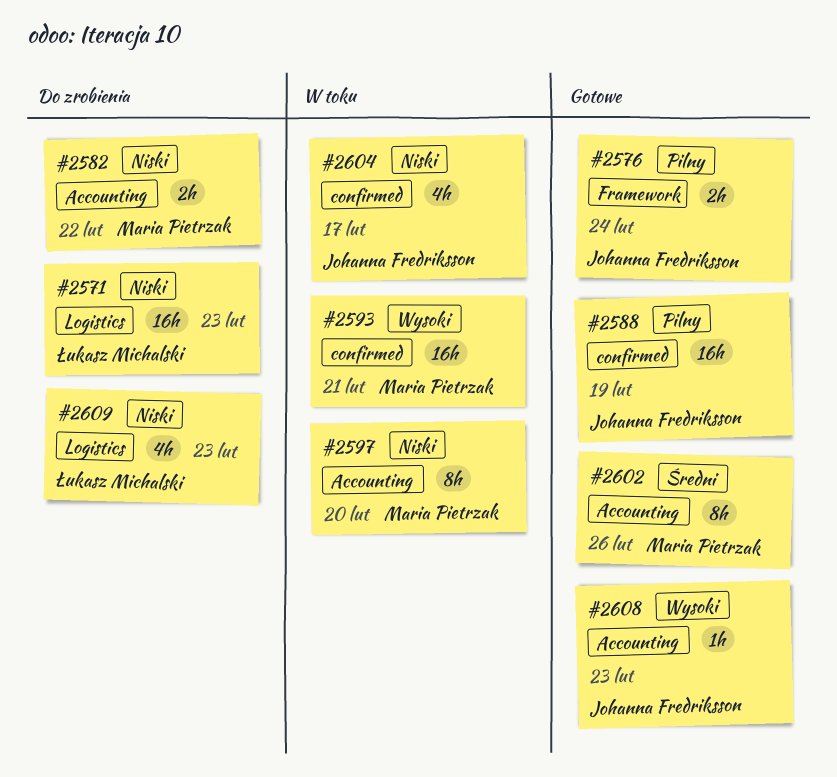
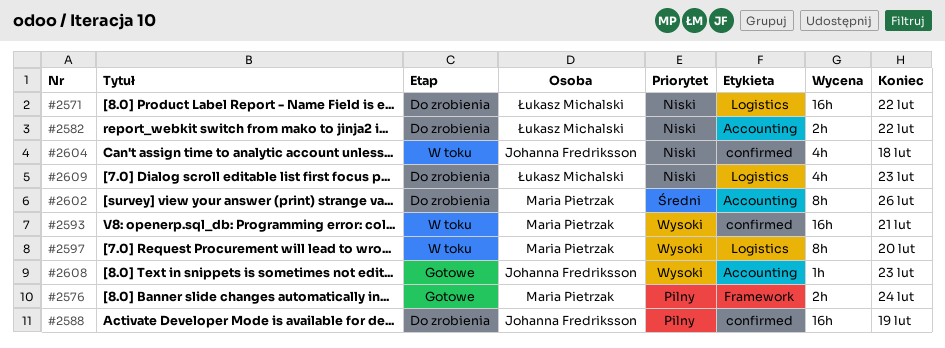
#2571, due: Feb 23 -> Feb 22
#2576, owner: Johanna Fredriksson -> Maria Pietrzak
#2582, owner: Maria Pietrzak -> Łukasz Michalski
#2588, status: Gotowe -> Do zrobienia
#2597, priority: Niski -> Wysoki
#2597, label: Accounting -> Logistics
#2602, status: Gotowe -> Do zrobienia
#2604, due: Feb 17 -> Feb 18

